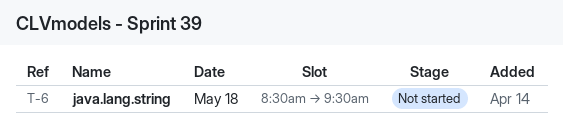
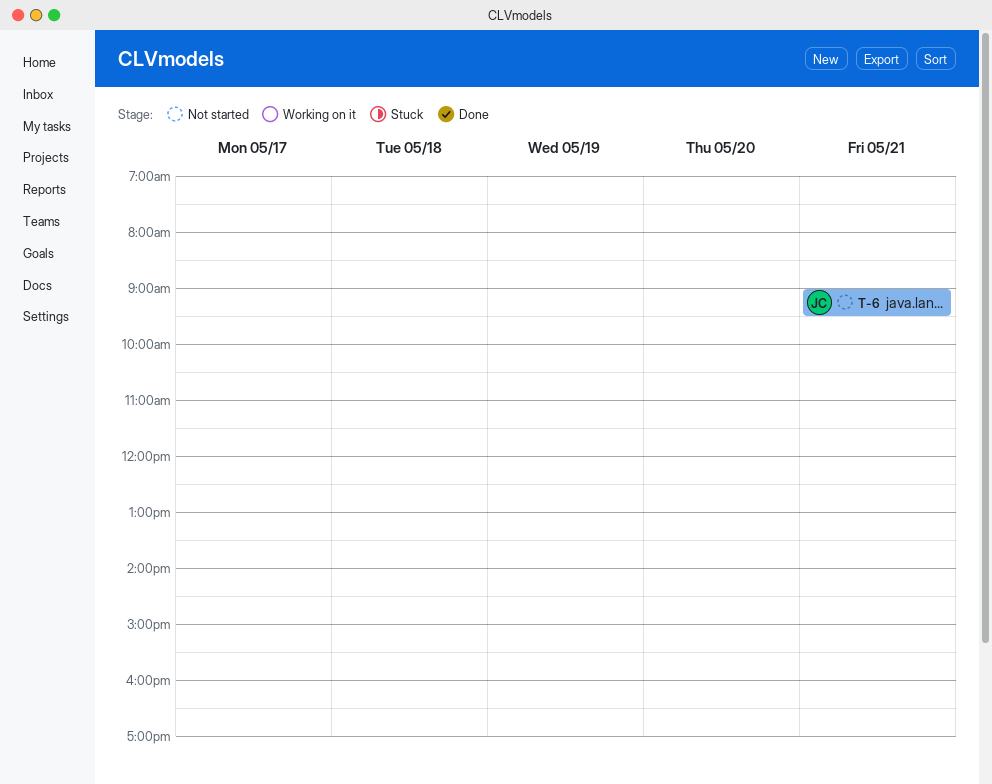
T-6, day: May 18 -> May 21
T-6, begins: 08:30 -> 09:00

